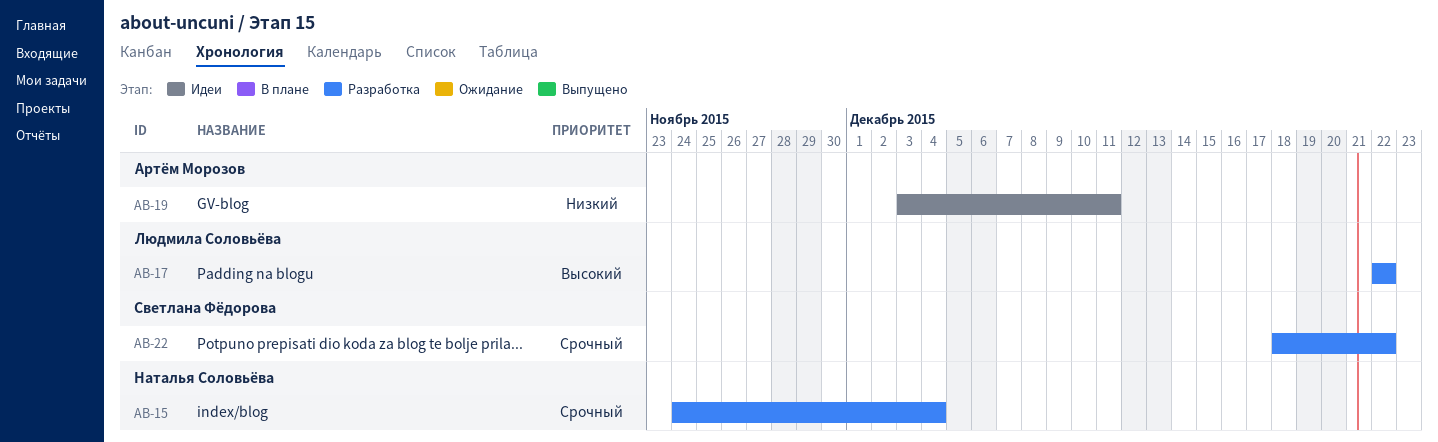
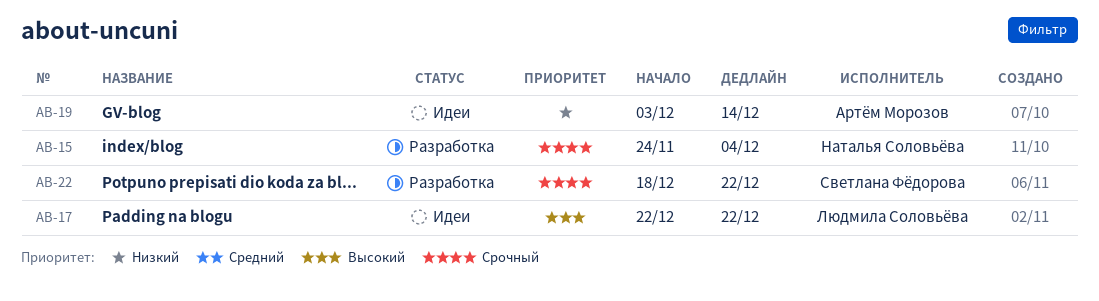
AB-17, status: Разработка -> Идеи
AB-19, due: Dec 11 -> Dec 14

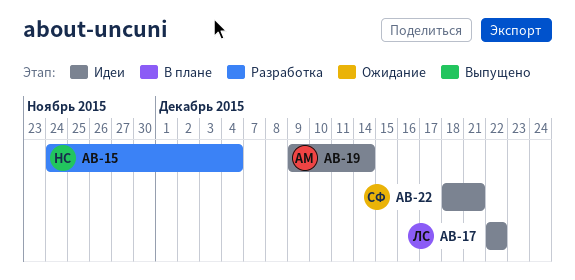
AB-19, start: Dec 3 -> Dec 9
AB-22, status: Разработка -> Идеи
AB-22, due: Dec 22 -> Dec 21

